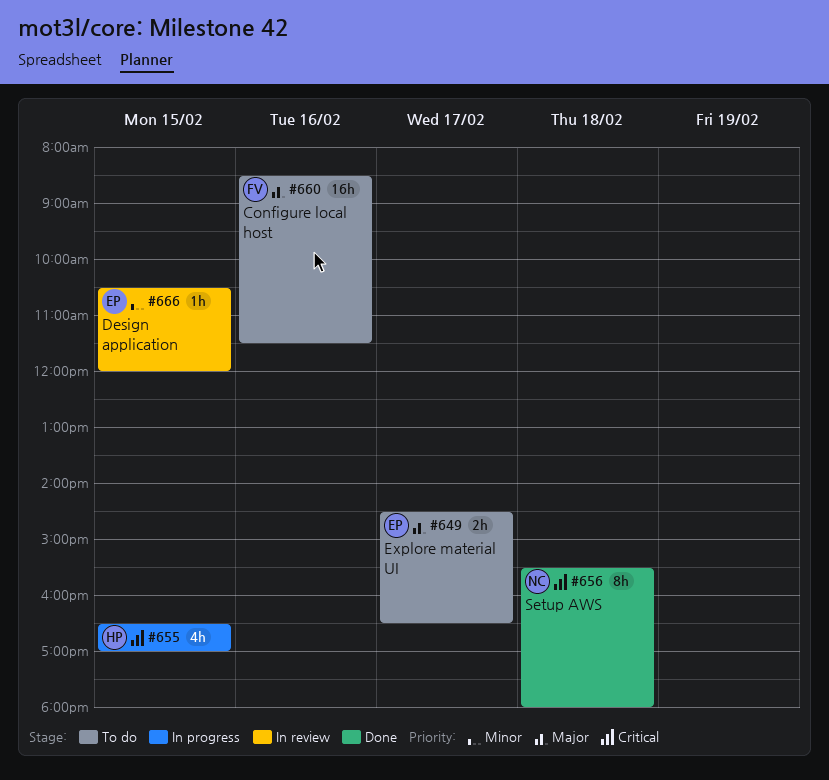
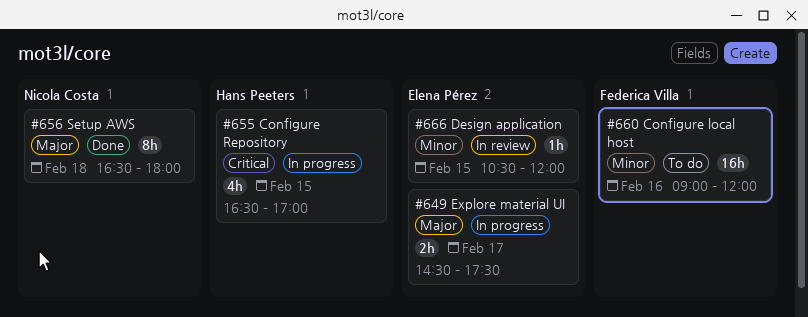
#649, status: To do -> In progress
#649, ends: 16:30 -> 17:30
#656, priority: Critical -> Major
#656, begins: 15:30 -> 16:30
#660, priority: Major -> Minor
#660, begins: 08:30 -> 09:00
#660, ends: 11:30 -> 12:00

